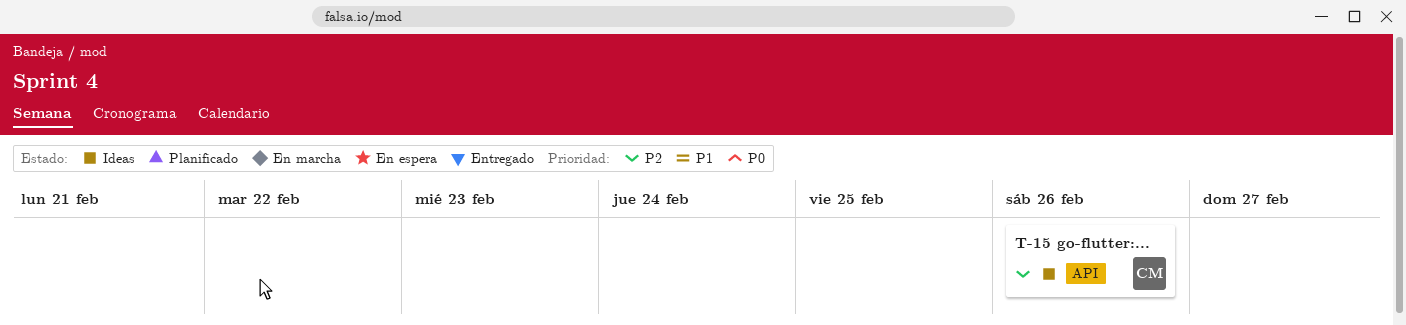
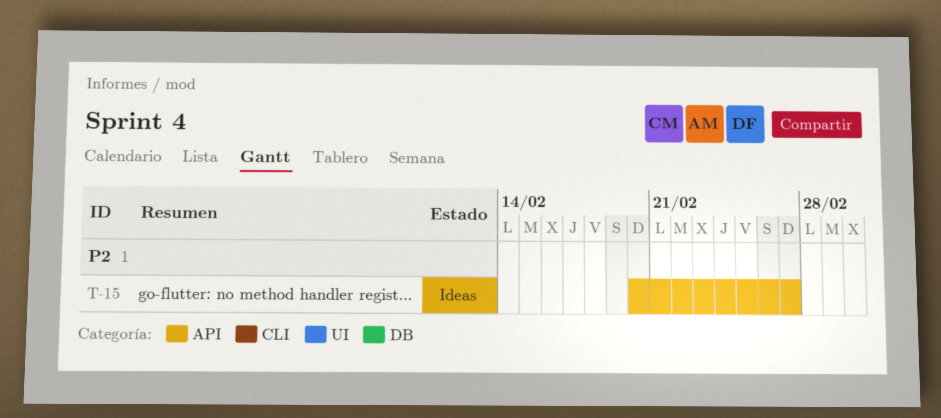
T-15, due: Feb 26 -> Feb 27

